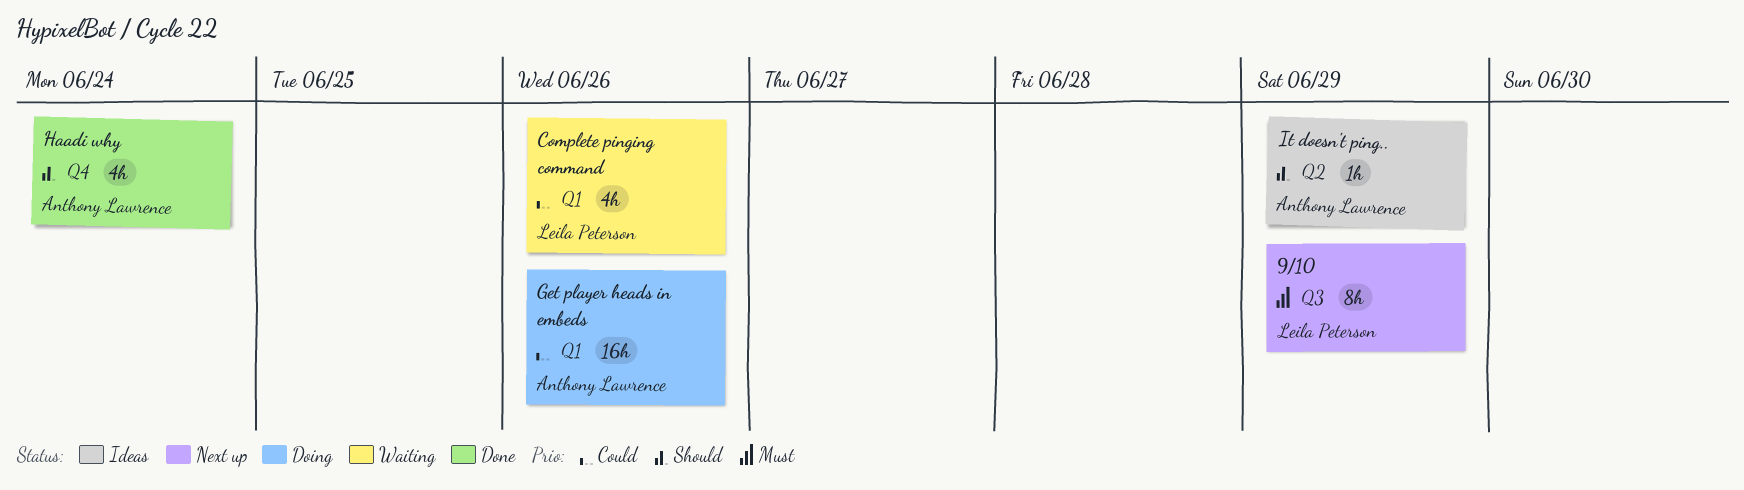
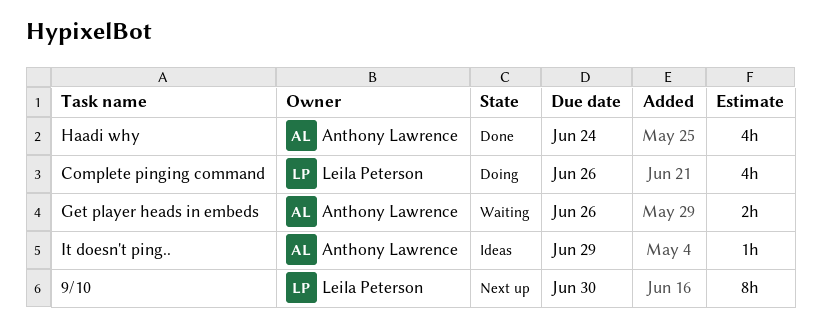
9/10, due: Jun 29 -> Jun 30
Complete pinging command, status: Waiting -> Doing
Get player heads in embeds, status: Doing -> Waiting
Get player heads in embeds, estimate: 16h -> 2h

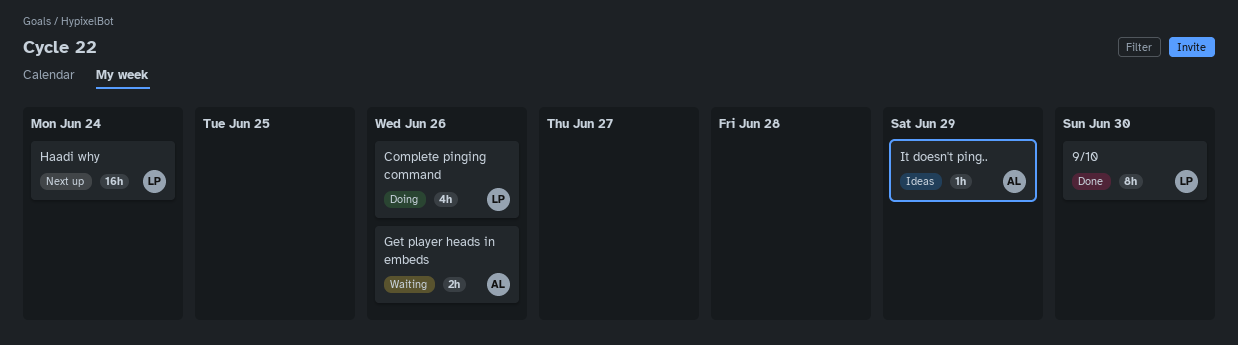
9/10, status: Next up -> Done
Haadi why, status: Done -> Next up
Haadi why, owner: Anthony Lawrence -> Leila Peterson
Haadi why, estimate: 4h -> 16h

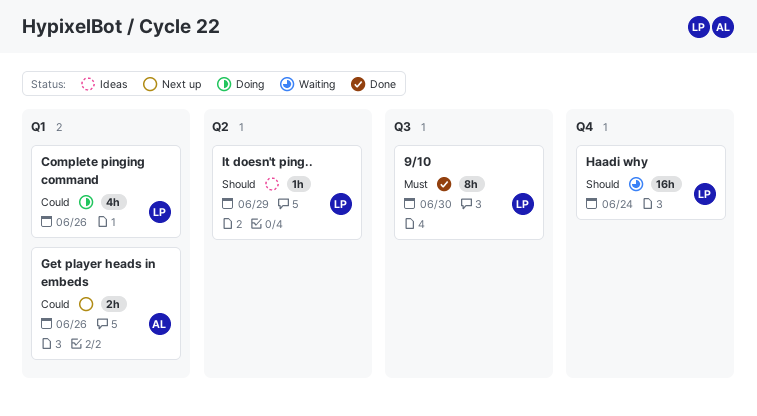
Get player heads in embeds, status: Waiting -> Next up
Haadi why, status: Next up -> Waiting
It doesn't ping.., owner: AL -> LP

